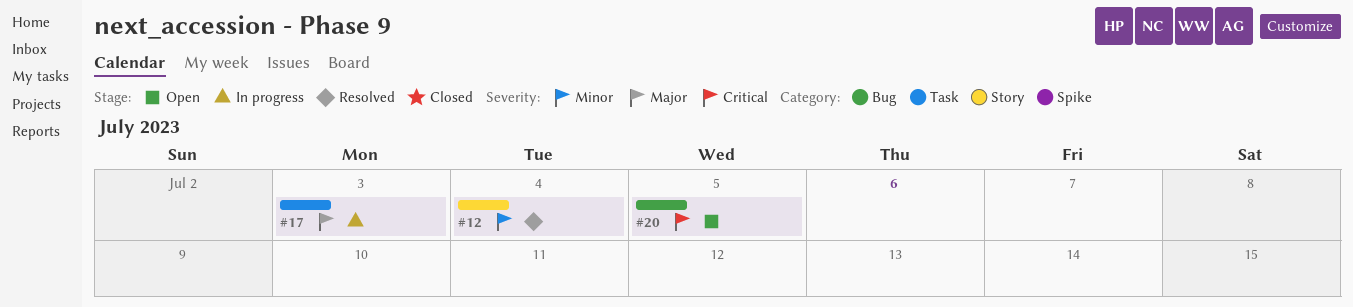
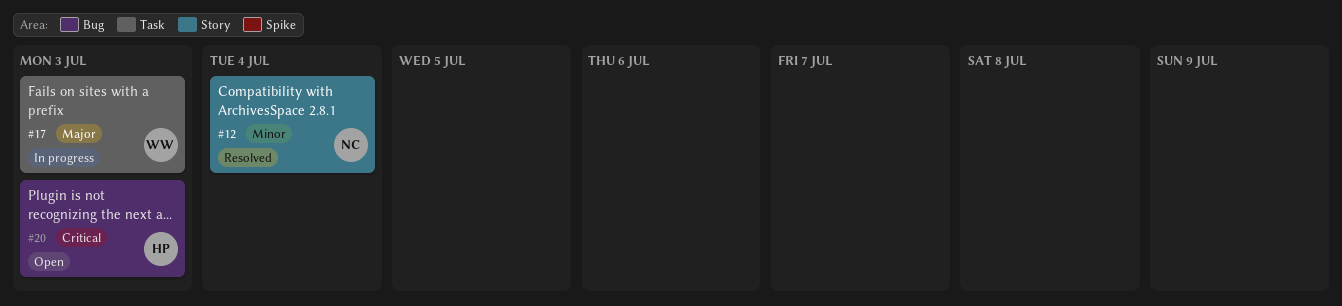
#20, due: Jul 5 -> Jul 3

